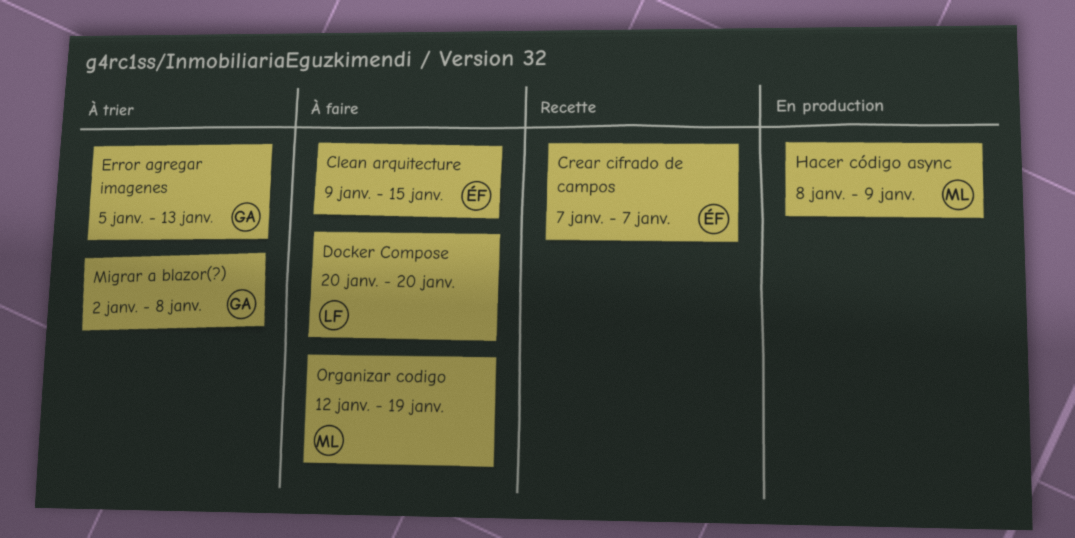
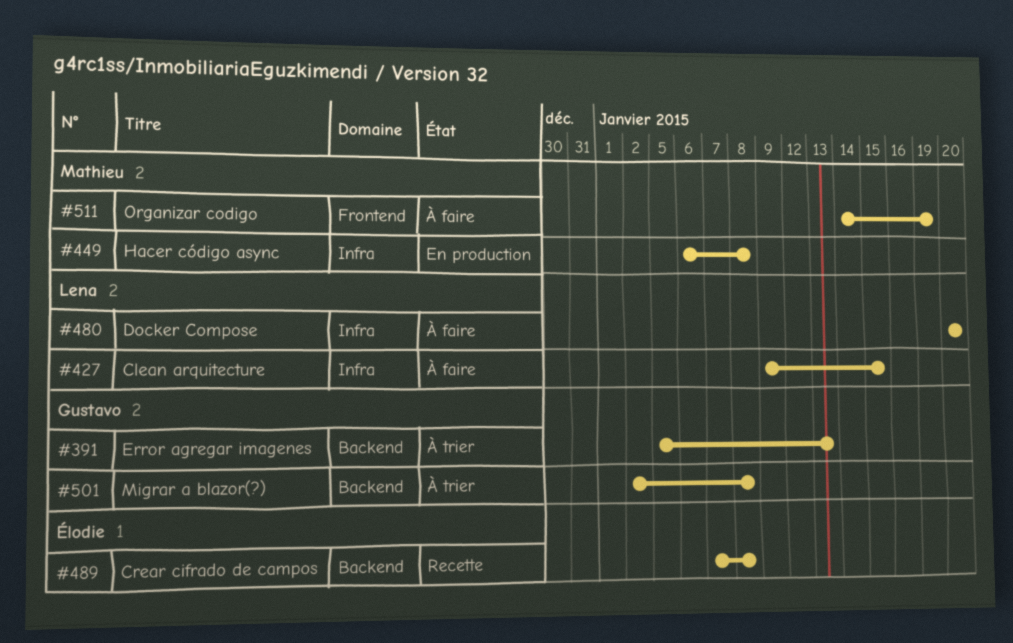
Clean arquitecture, owner: Élodie -> Lena
Crear cifrado de campos, due: Jan 7 -> Jan 8
Hacer código async, start: Jan 8 -> Jan 6
Hacer código async, due: Jan 9 -> Jan 8
Organizar codigo, start: Jan 12 -> Jan 14

